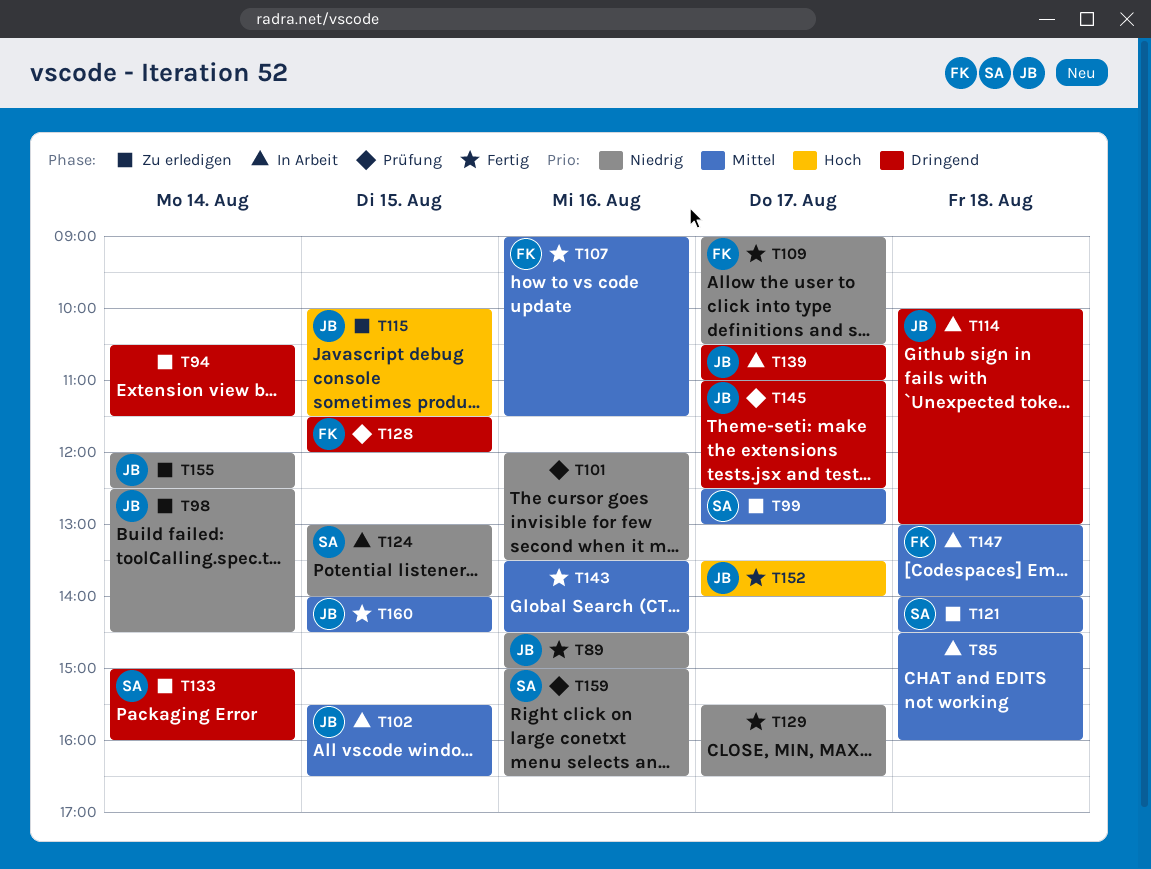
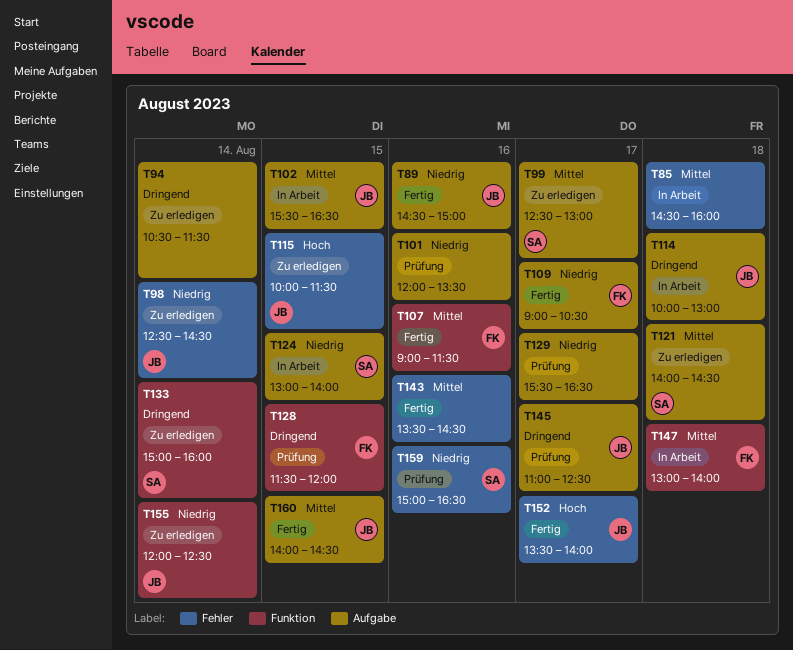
T129, status: Fertig -> Prüfung
T139: present -> none

